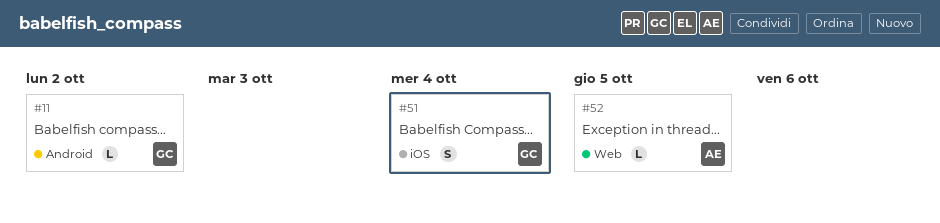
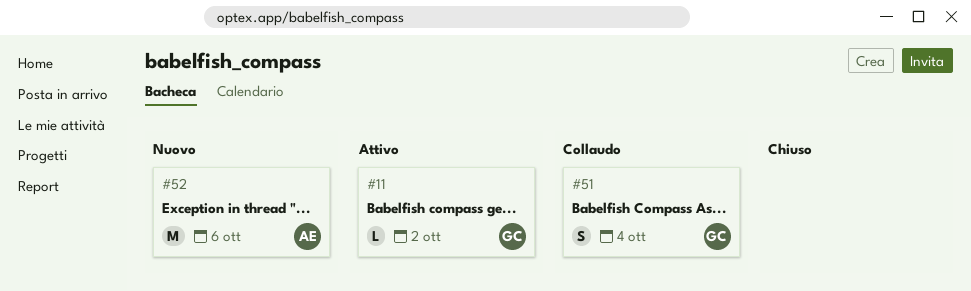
#52, estimate: L -> M
#52, due: Oct 5 -> Oct 6

